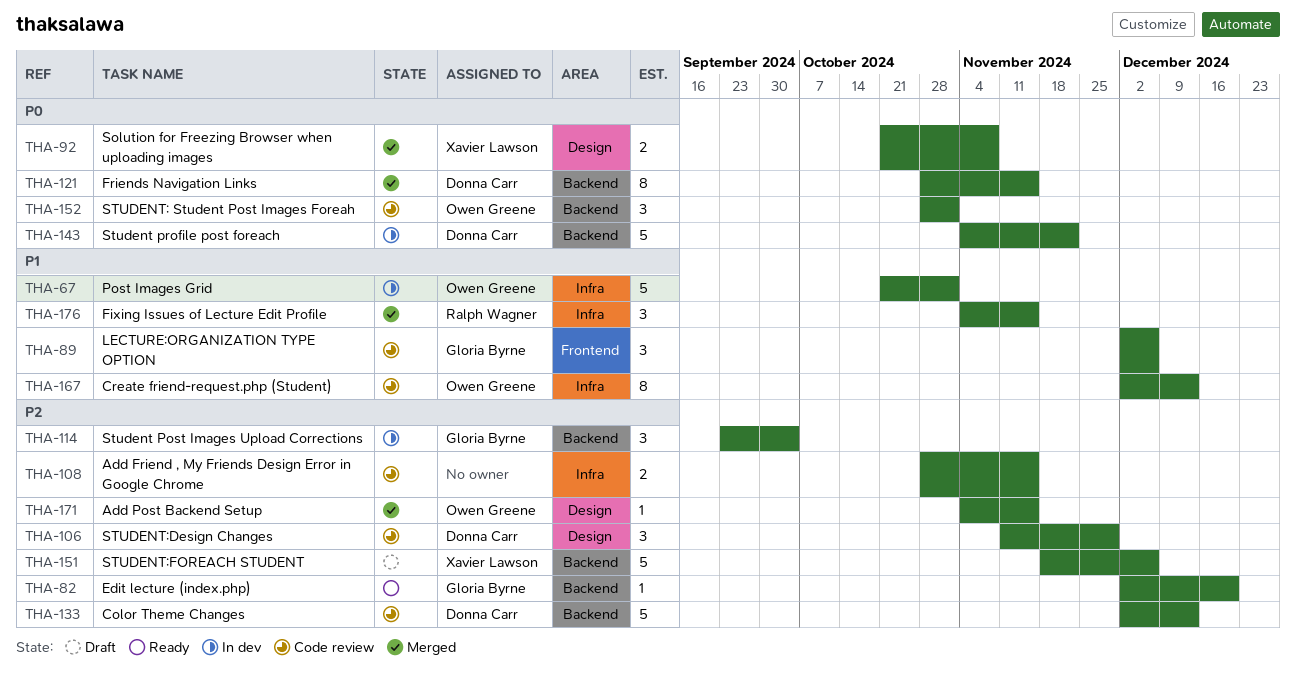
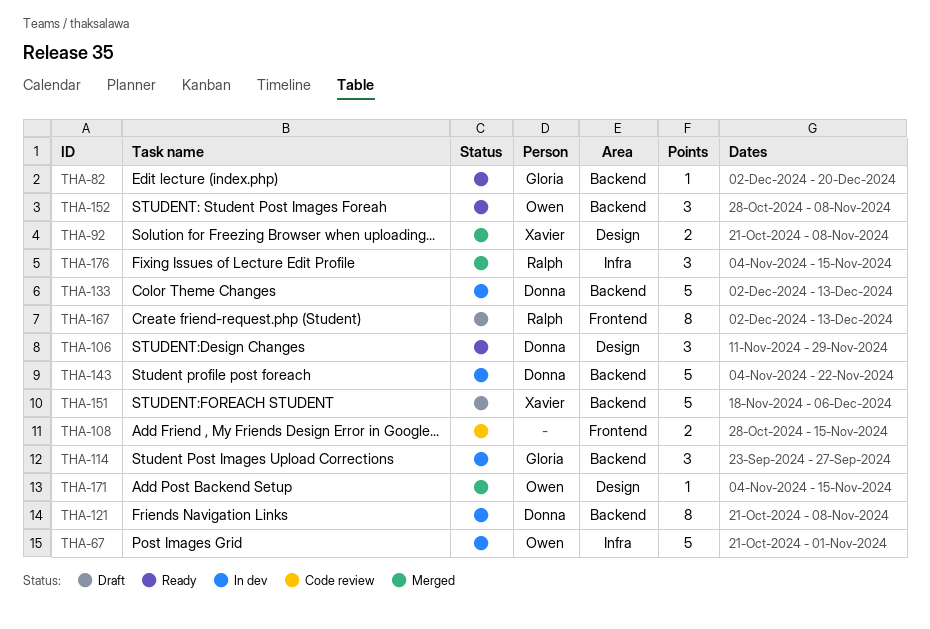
THA-89: present -> none
THA-106, status: Code review -> Ready
THA-108, label: Infra -> Frontend
THA-114, due: Oct 4 -> Sep 27
THA-121, status: Merged -> In dev
THA-121, start: Oct 28 -> Oct 21
THA-121, due: Nov 15 -> Nov 8
THA-133, status: Code review -> In dev
THA-152, status: Code review -> Ready
THA-152, due: Nov 1 -> Nov 8
THA-167, status: Code review -> Draft
THA-167, owner: Owen Greene -> Ralph Wagner
THA-167, label: Infra -> Frontend

